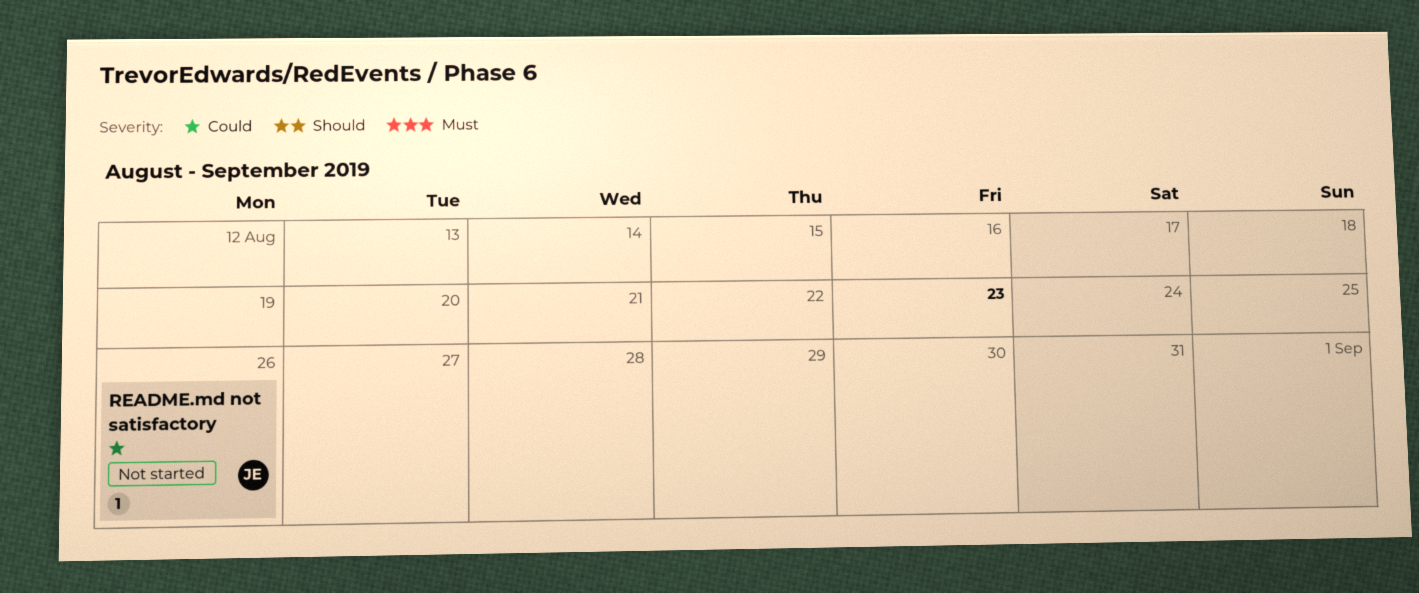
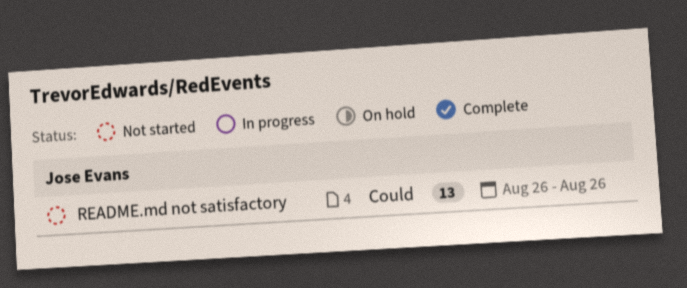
README.md not satisfactory, estimate: 1 -> 13

